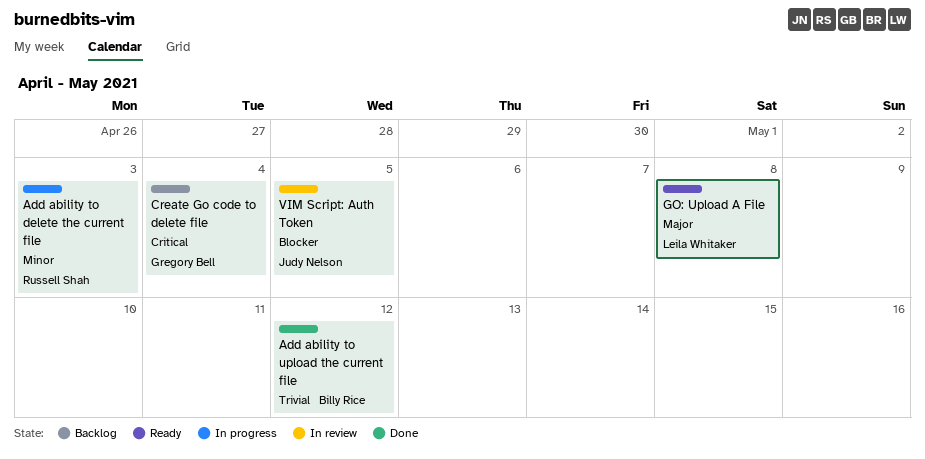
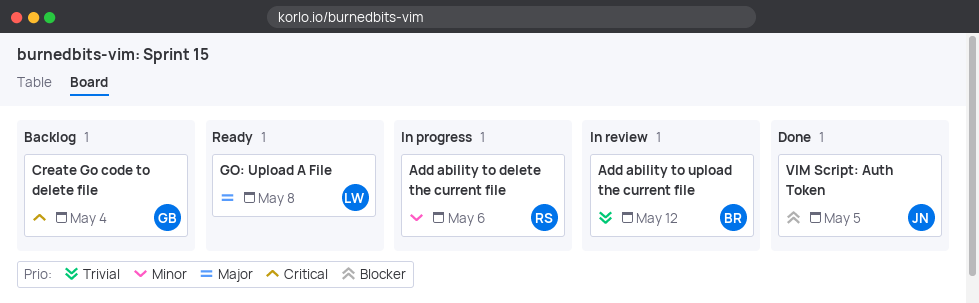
Add ability to delete the current file, due: May 3 -> May 6
Add ability to upload the current file, status: Done -> In review
VIM Script: Auth Token, status: In review -> Done

